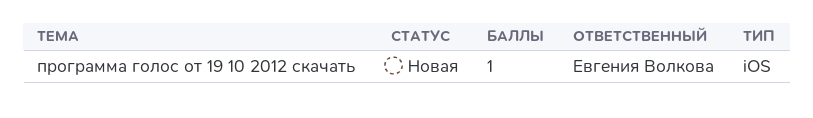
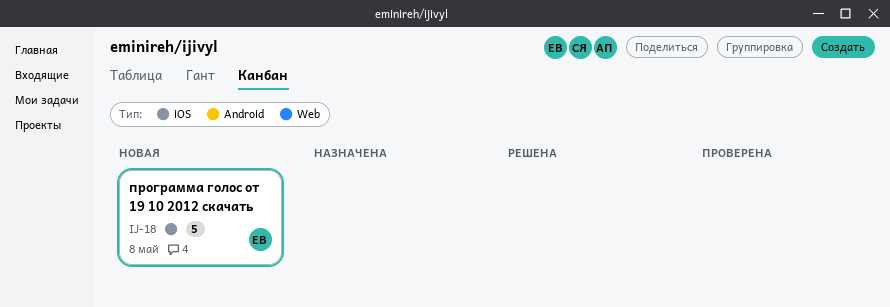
программа голос от 19 10 2012 скачать, estimate: 1 -> 5

